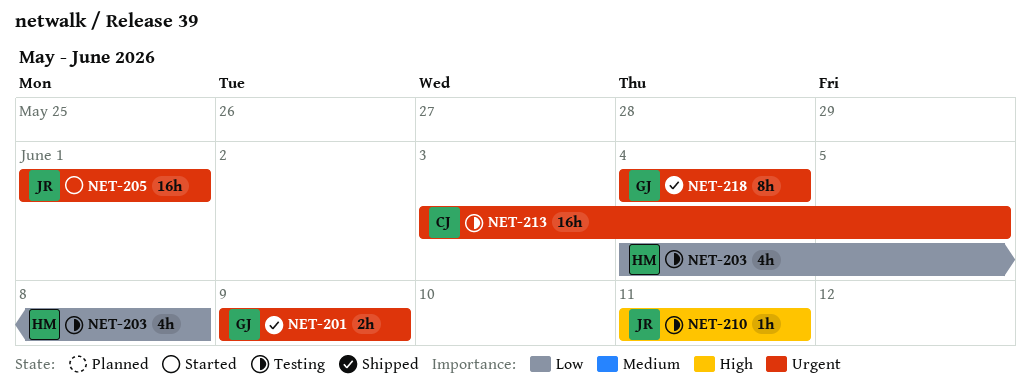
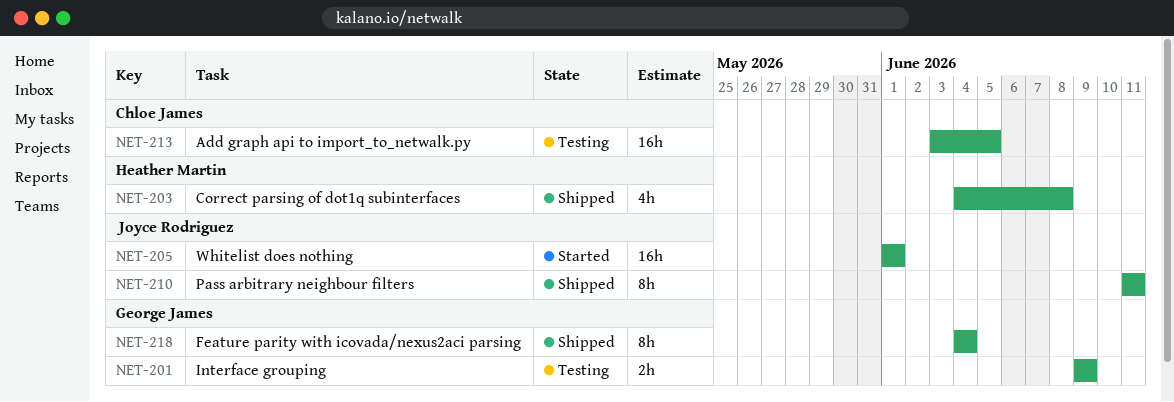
NET-201, status: Shipped -> Testing
NET-203, status: Testing -> Shipped
NET-210, status: Testing -> Shipped
NET-210, estimate: 1h -> 8h

